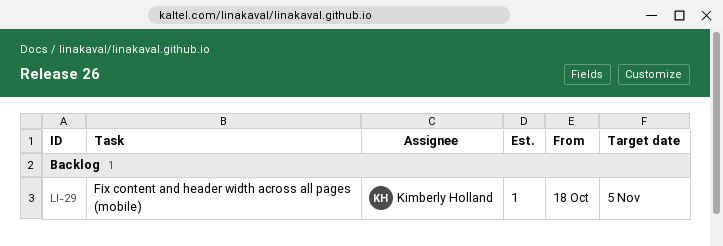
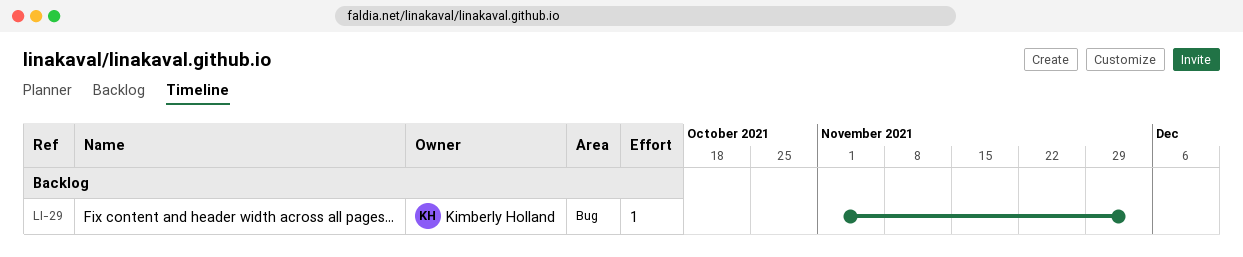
LI-29, start: Oct 18 -> Nov 1
LI-29, due: Nov 5 -> Dec 3

